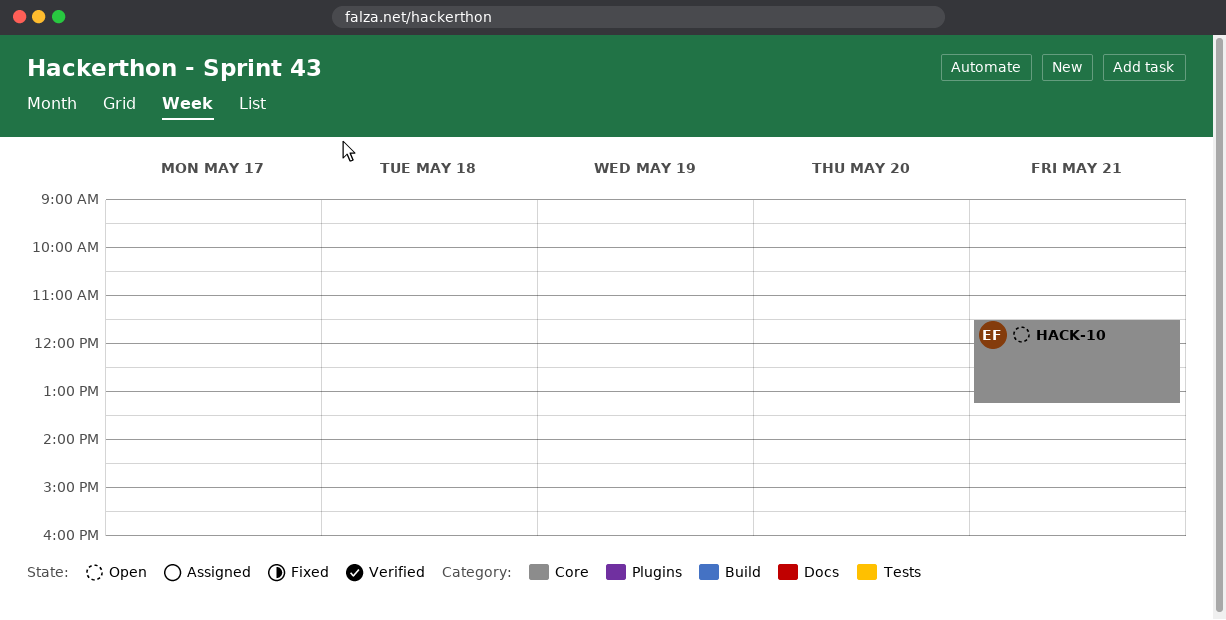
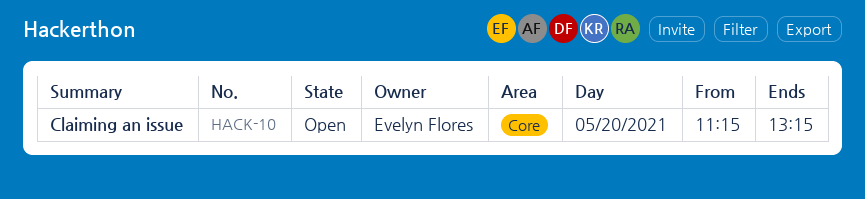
HACK-10, day: May 21 -> May 20
HACK-10, begins: 11:30 -> 11:15

